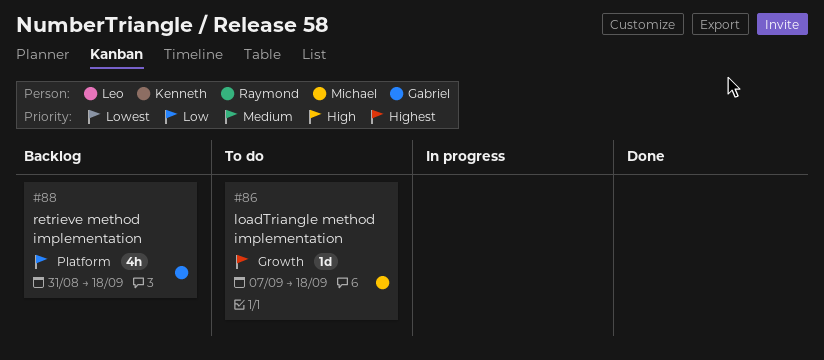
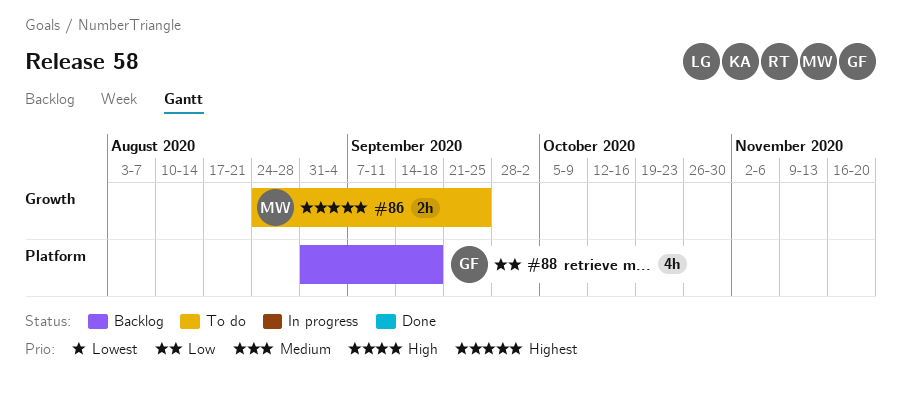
#86, estimate: 1d -> 2h
#86, start: Sep 7 -> Aug 24
#86, due: Sep 18 -> Sep 25

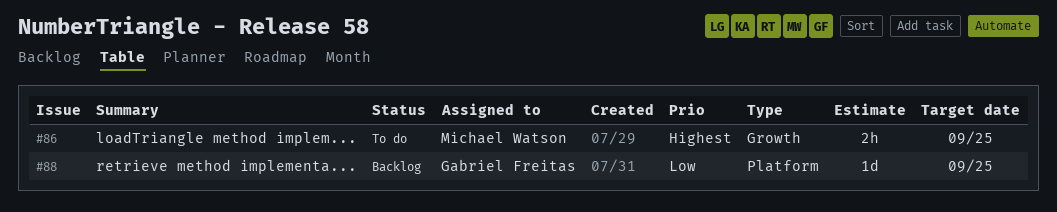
#88, estimate: 4h -> 1d
#88, due: Sep 18 -> Sep 25

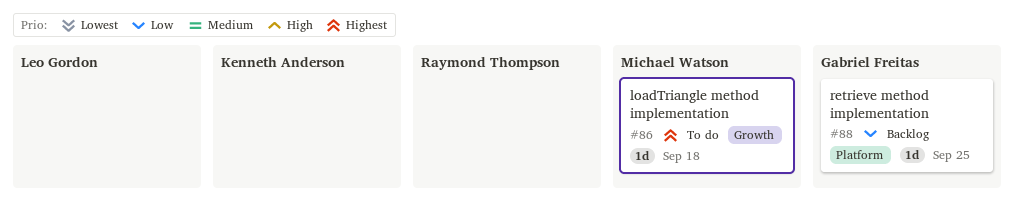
#86, estimate: 2h -> 1d
#86, due: Sep 25 -> Sep 18

